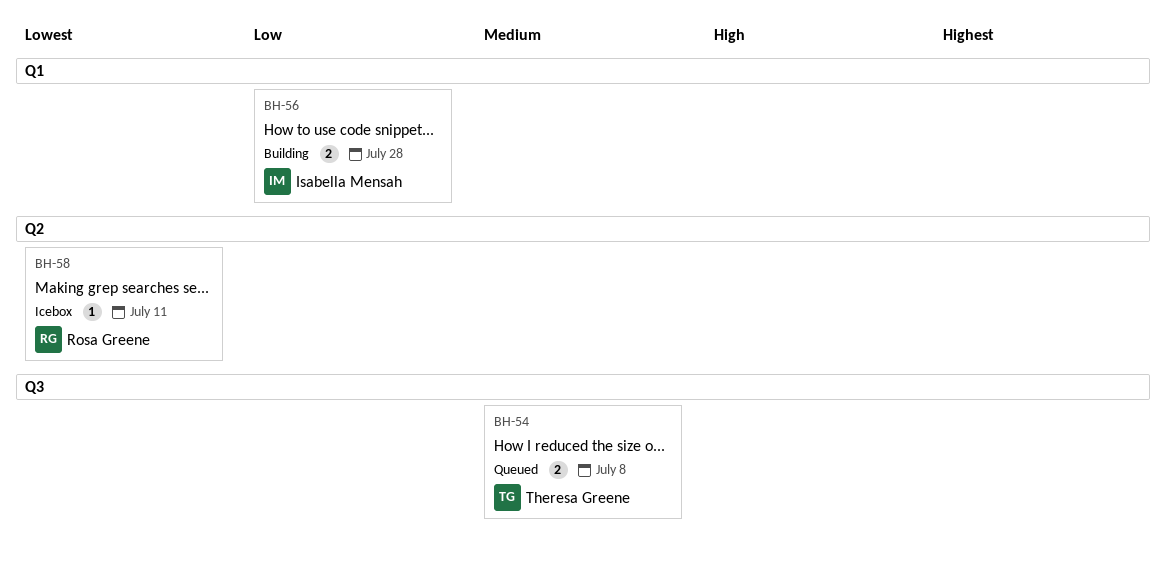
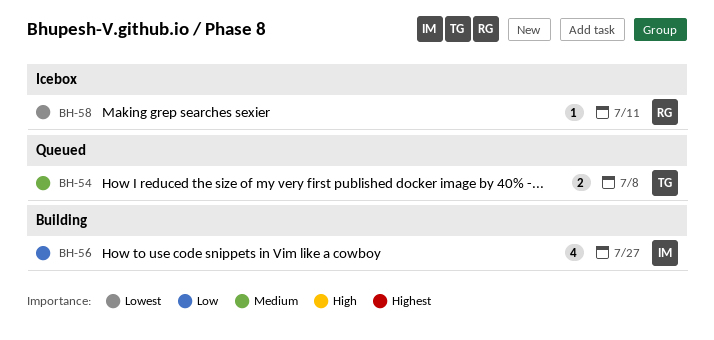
BH-56, estimate: 2 -> 4
BH-56, due: Jul 28 -> Jul 27

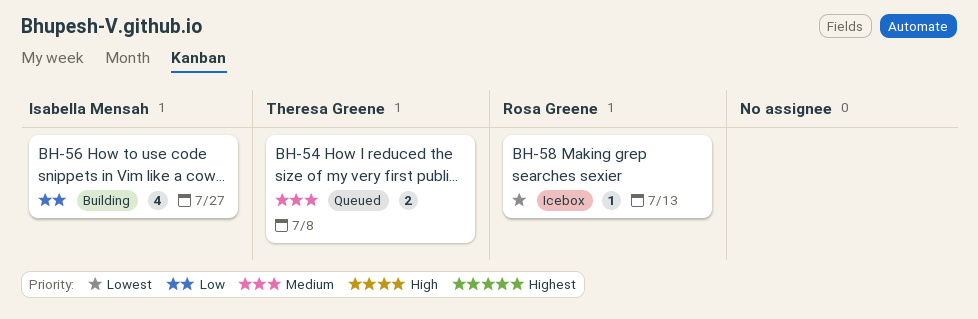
BH-58, due: Jul 11 -> Jul 13

